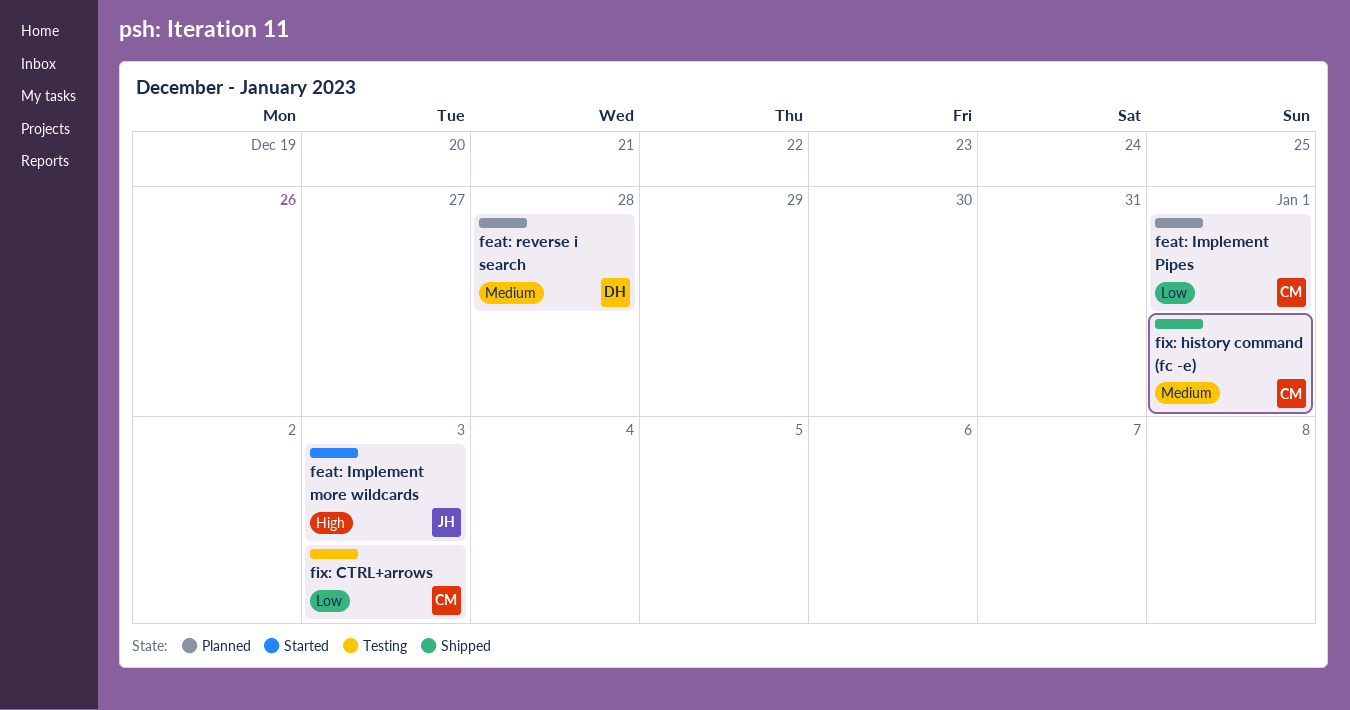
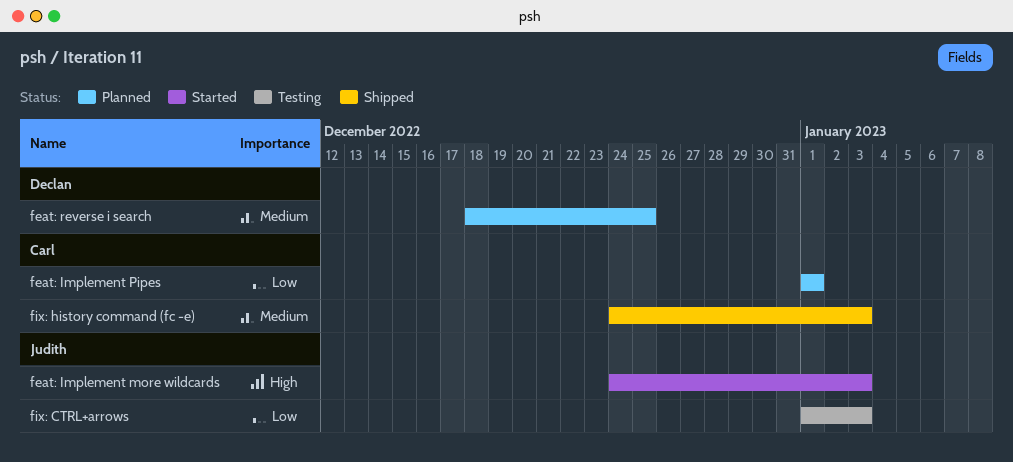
feat: reverse i search, due: Dec 28 -> Dec 25
fix: CTRL+arrows, owner: Carl -> Judith
fix: history command (fc -e), due: Jan 1 -> Jan 3

